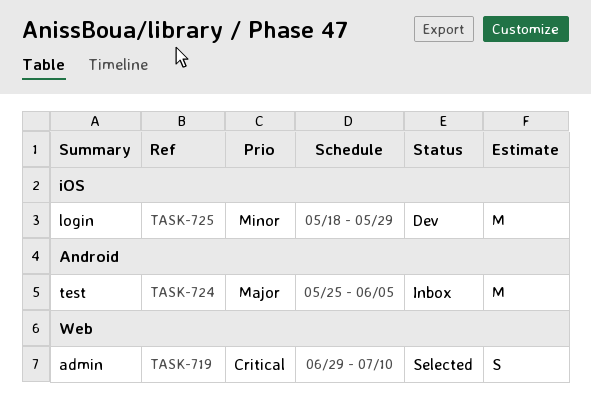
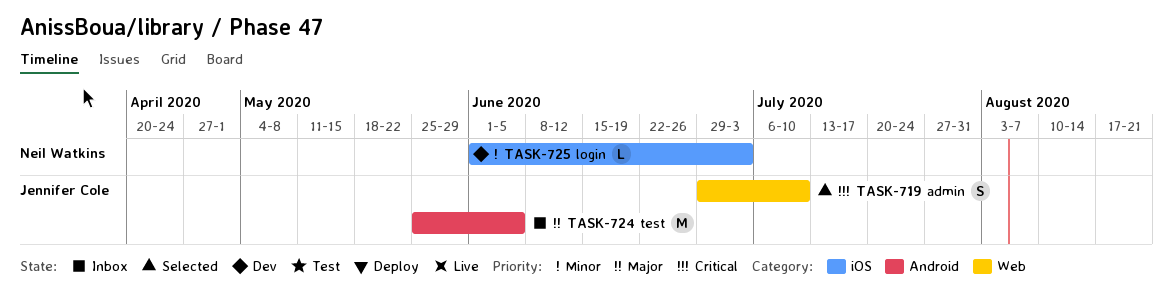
TASK-725, estimate: M -> L
TASK-725, start: May 18 -> Jun 1
TASK-725, due: May 29 -> Jul 3

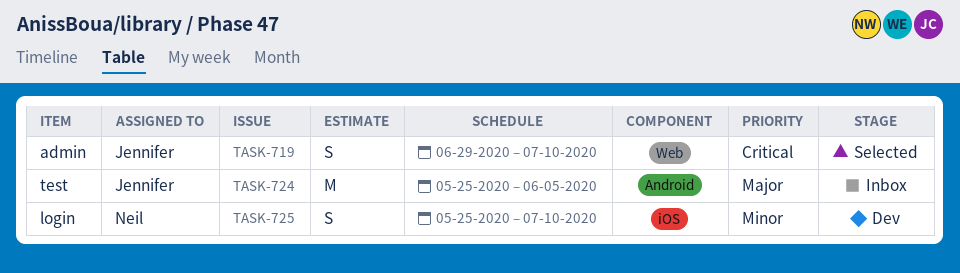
TASK-725, estimate: L -> S
TASK-725, start: Jun 1 -> May 25
TASK-725, due: Jul 3 -> Jul 10

